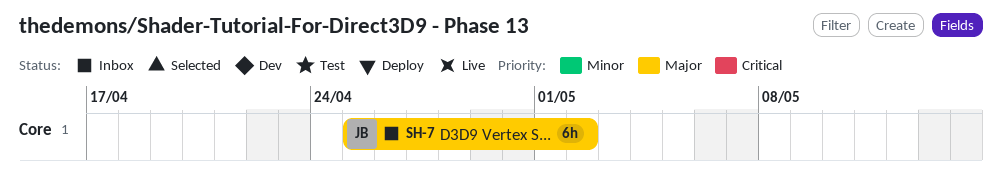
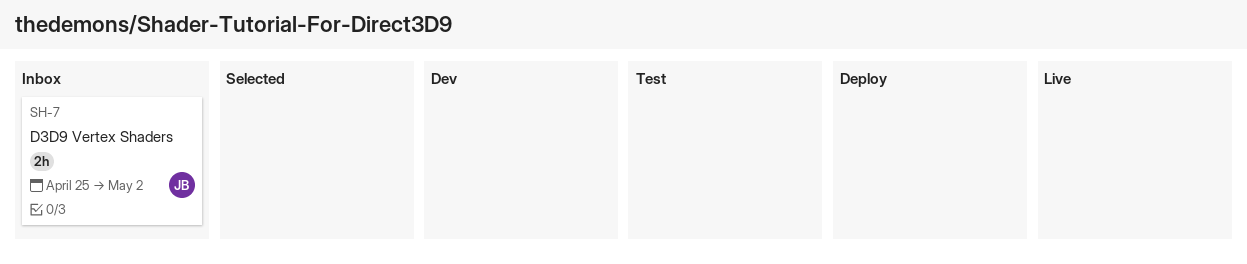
SH-7, estimate: 6h -> 2h

